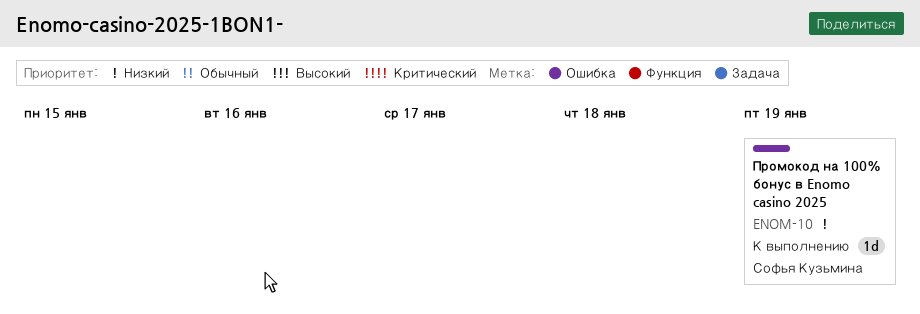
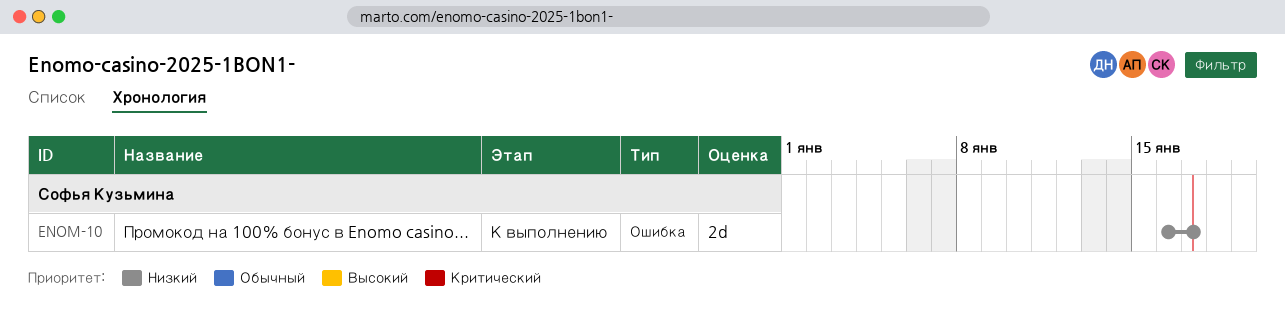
ENOM-10, estimate: 1d -> 2d
ENOM-10, due: Jan 19 -> Jan 17

